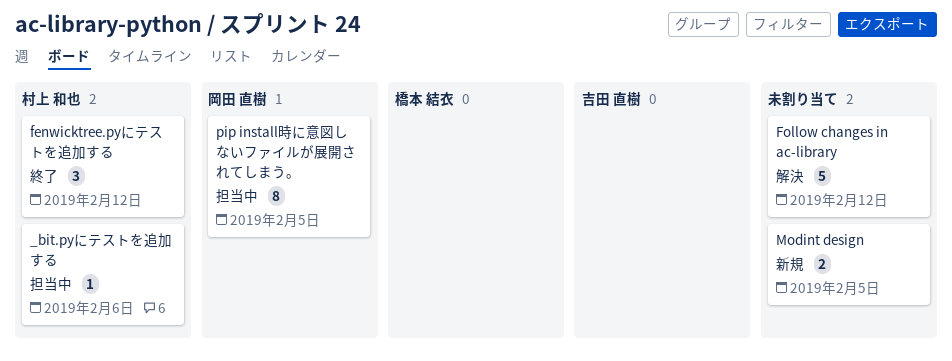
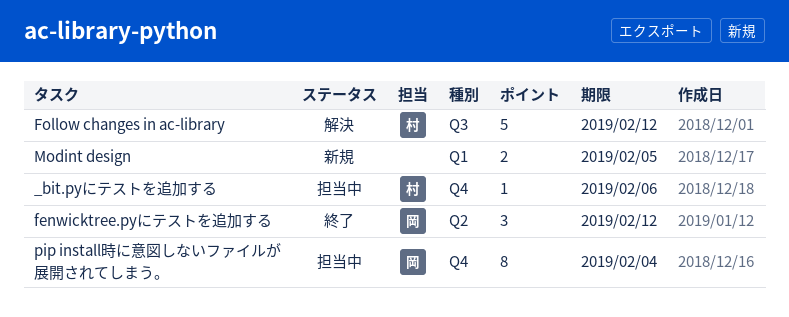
fenwicktree.pyにテストを追加する, owner: 村上 和也 -> 岡田 直樹
Follow changes in ac-library, owner: none -> 村上 和也
pip install時に意図しないファイルが展開されてしまう。, due: Feb 5 -> Feb 4

